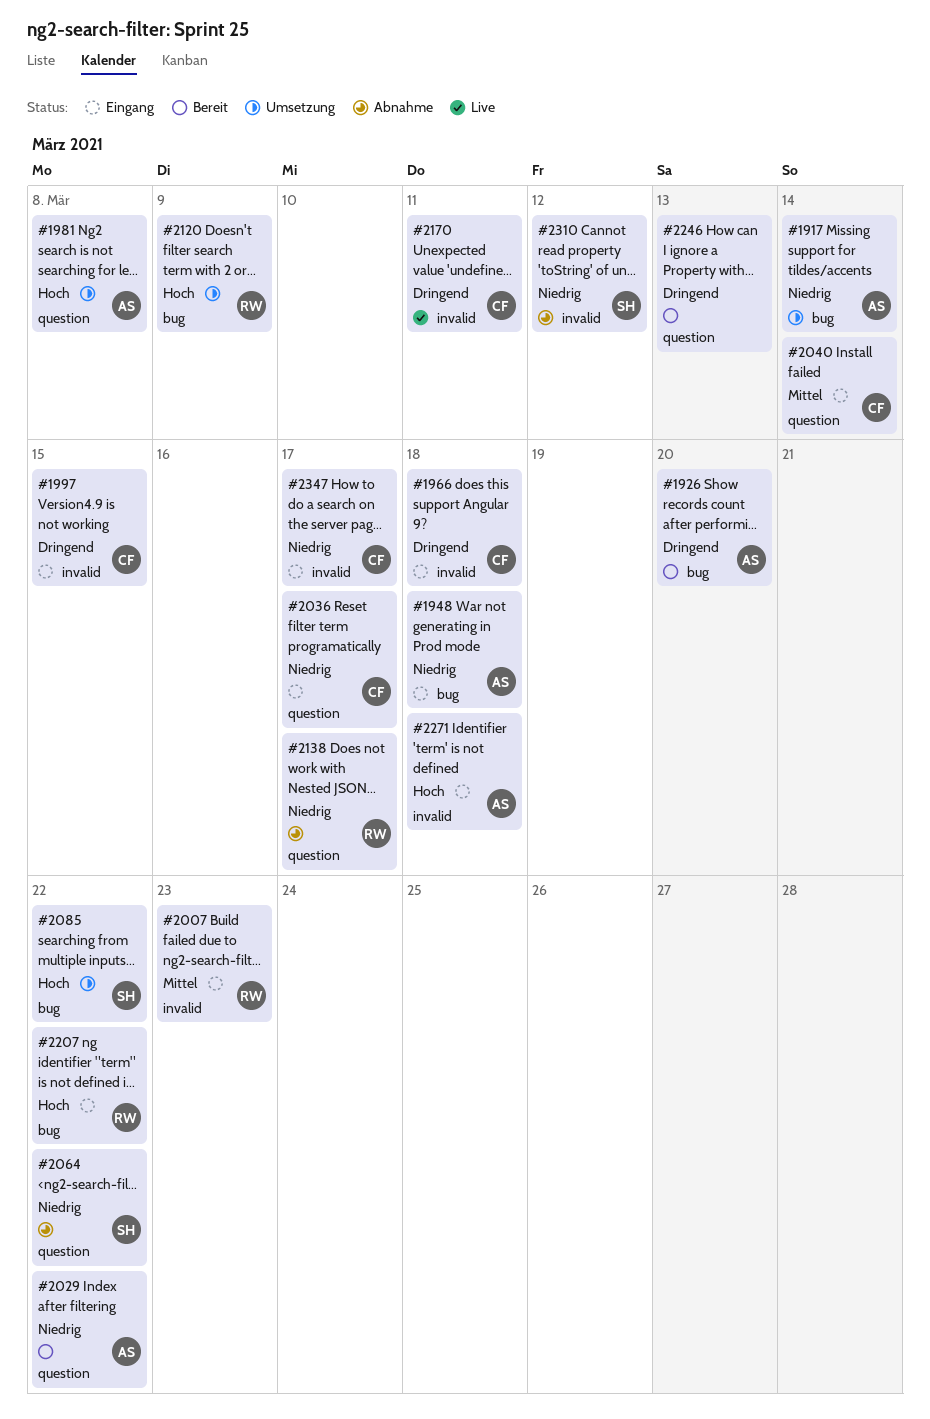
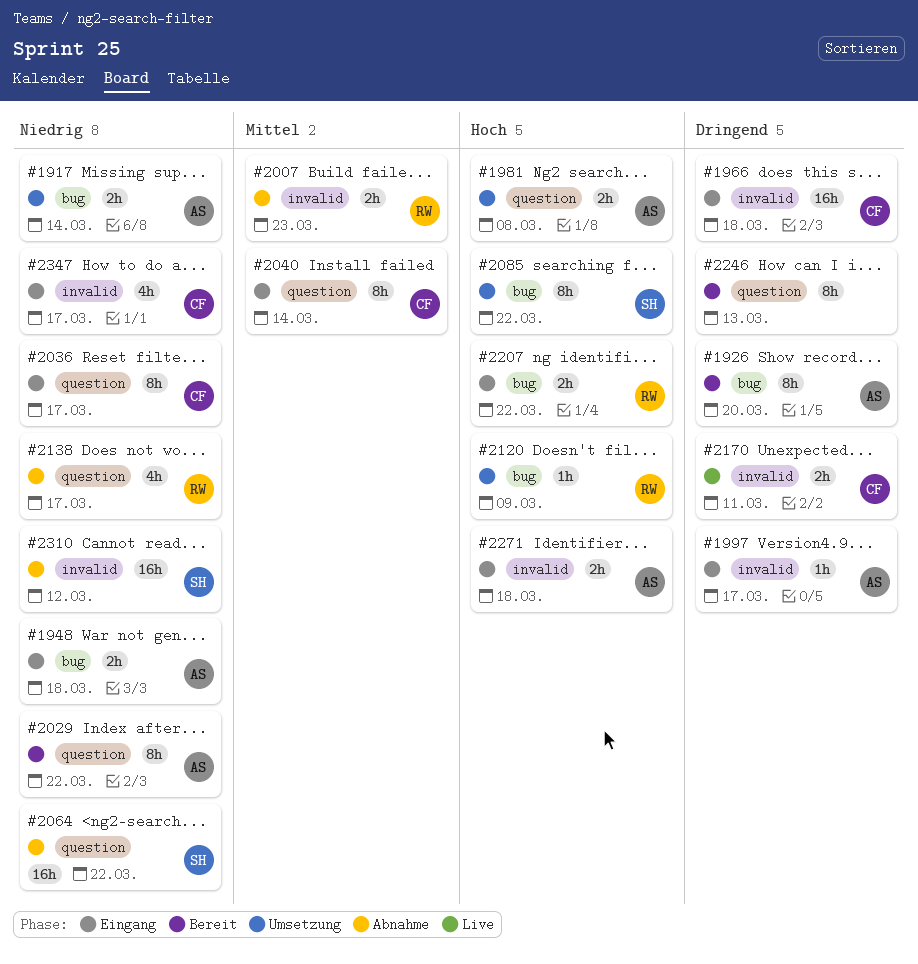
#1997, owner: CF -> AS
#1997, due: Mar 15 -> Mar 17
#2007, status: Eingang -> Abnahme

